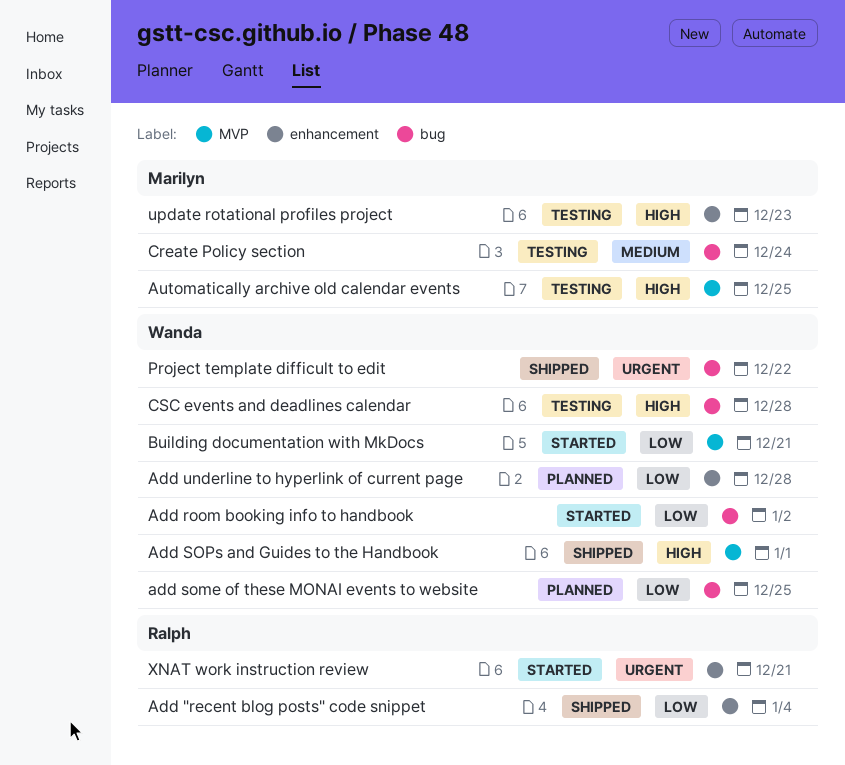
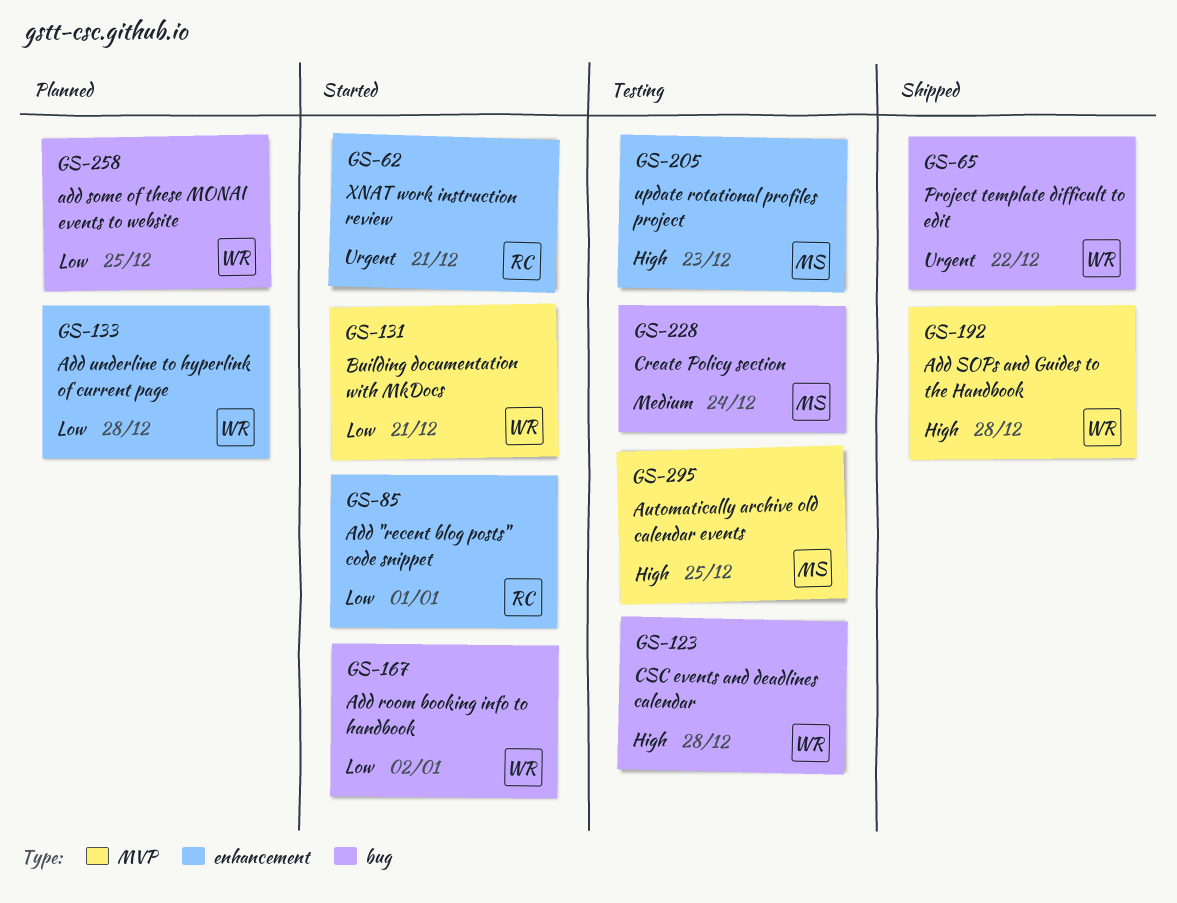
Add "recent blog posts" code snippet, status: Shipped -> Started
Add "recent blog posts" code snippet, due: Jan 4 -> Jan 1
Add SOPs and Guides to the Handbook, due: Jan 1 -> Dec 28

